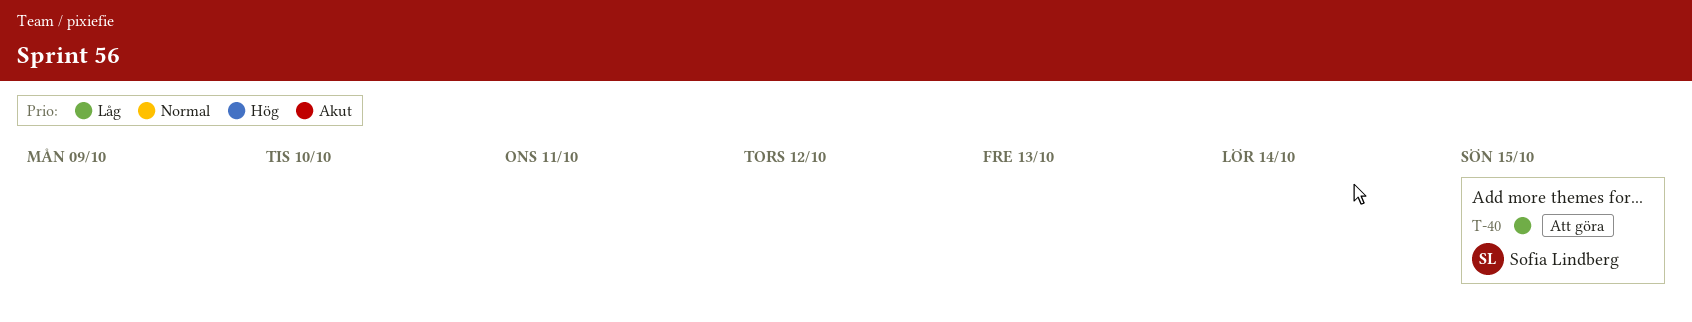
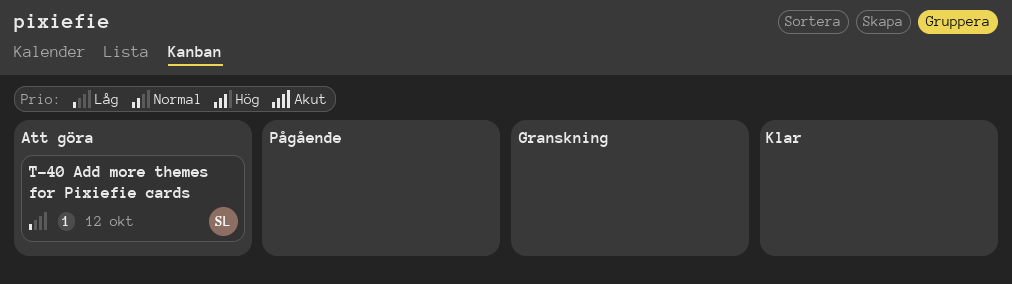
T-40, due: Oct 15 -> Oct 12

